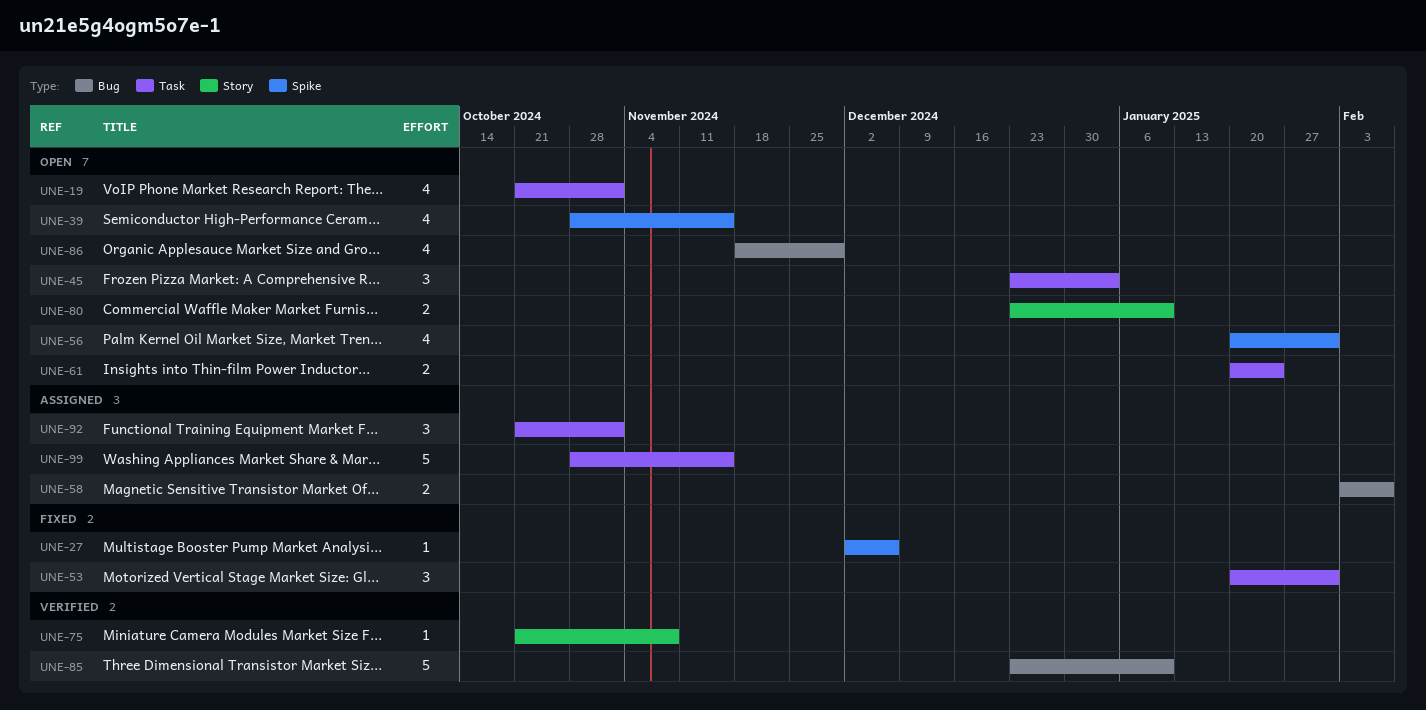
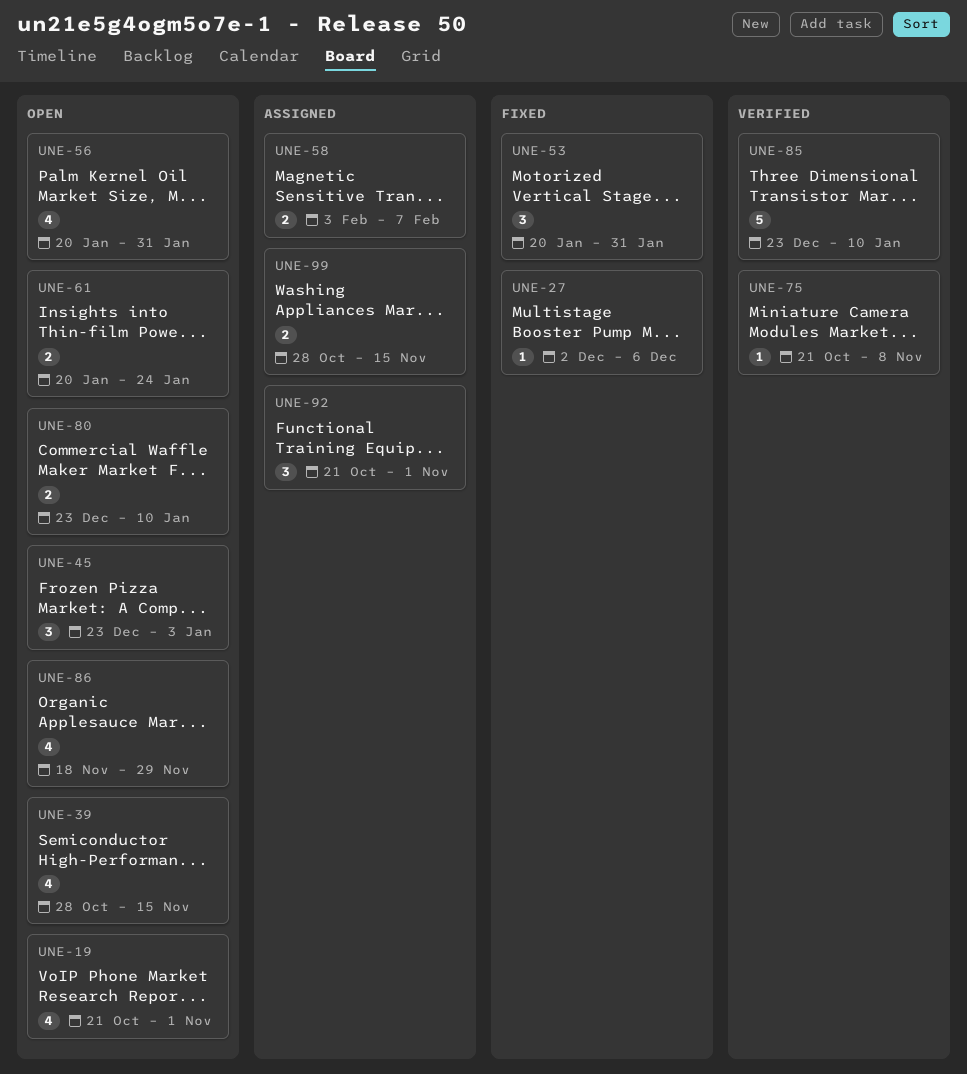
UNE-99, estimate: 5 -> 2

